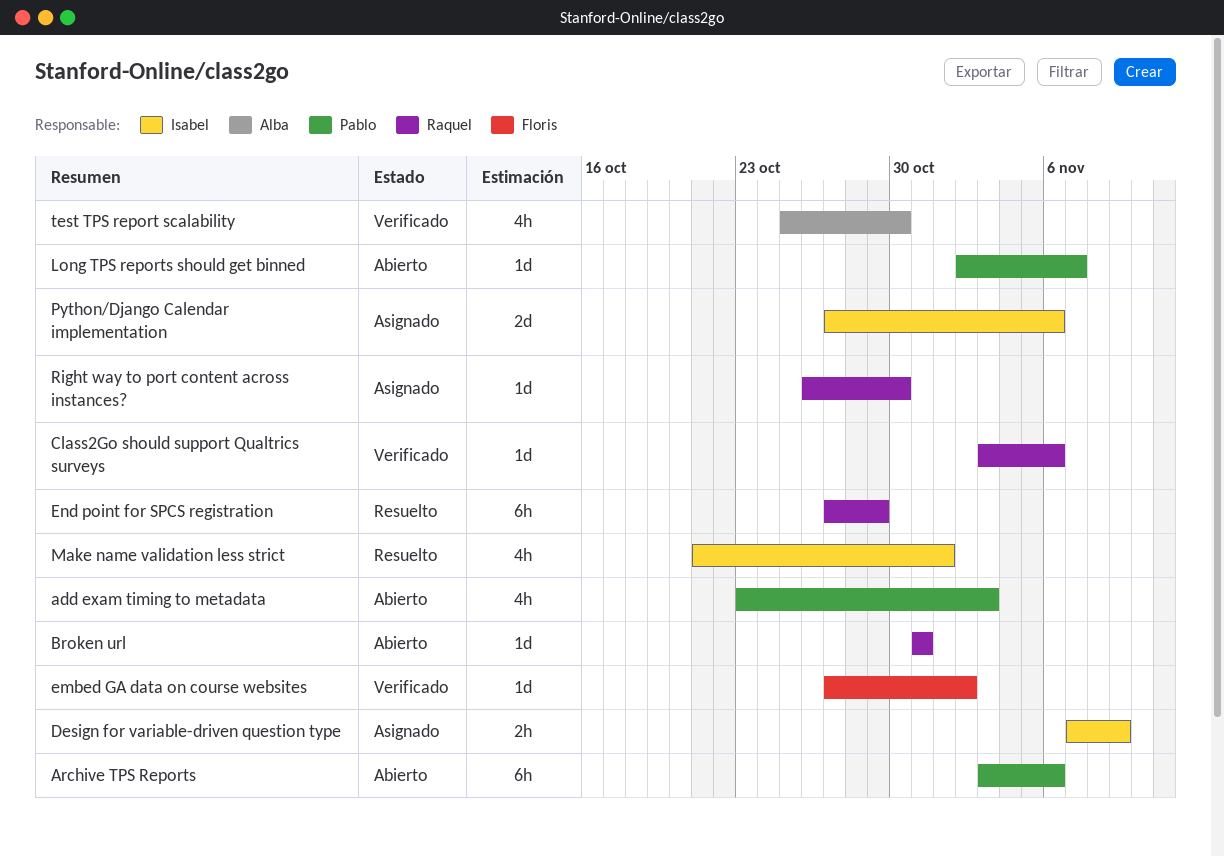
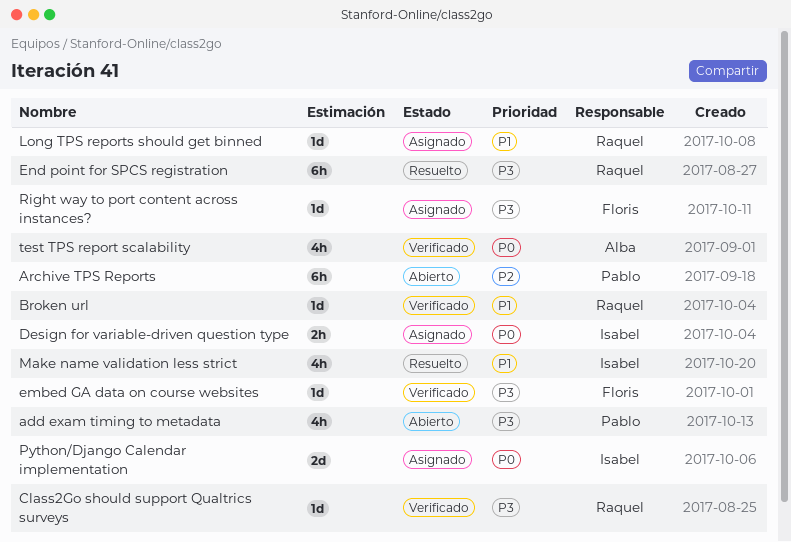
Broken url, status: Abierto -> Verificado
Long TPS reports should get binned, status: Abierto -> Asignado
Long TPS reports should get binned, owner: Pablo -> Raquel
Right way to port content across instances?, owner: Raquel -> Floris

